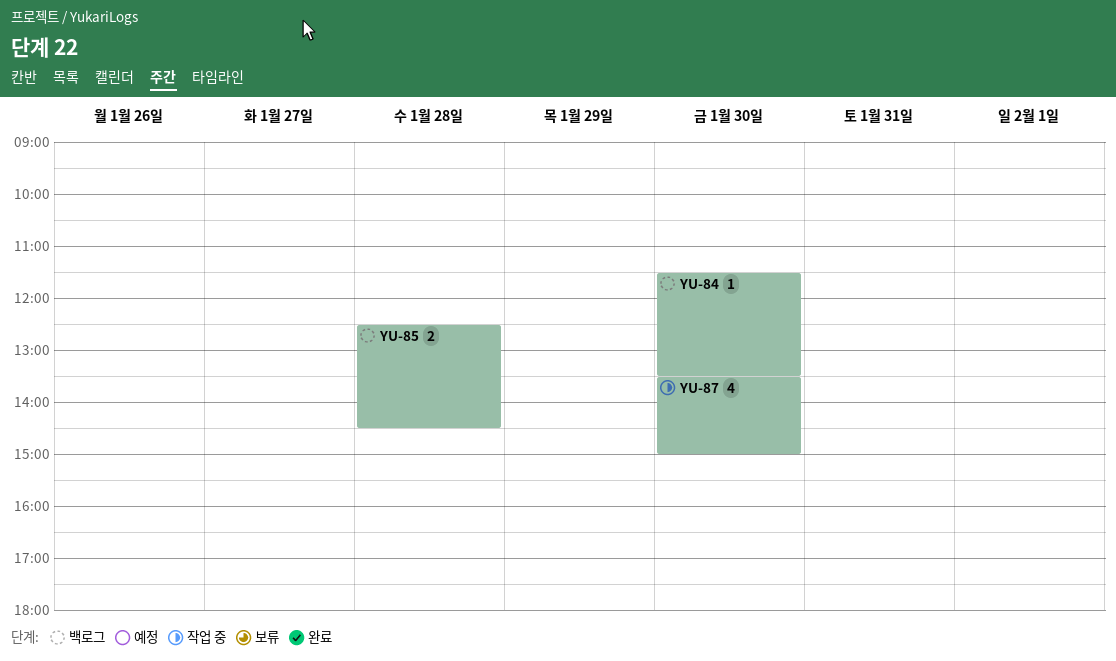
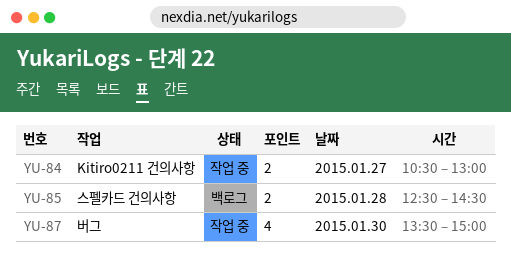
YU-84, status: 백로그 -> 작업 중
YU-84, estimate: 1 -> 2
YU-84, day: Jan 30 -> Jan 27
YU-84, begins: 11:30 -> 10:30
YU-84, ends: 13:30 -> 13:00

